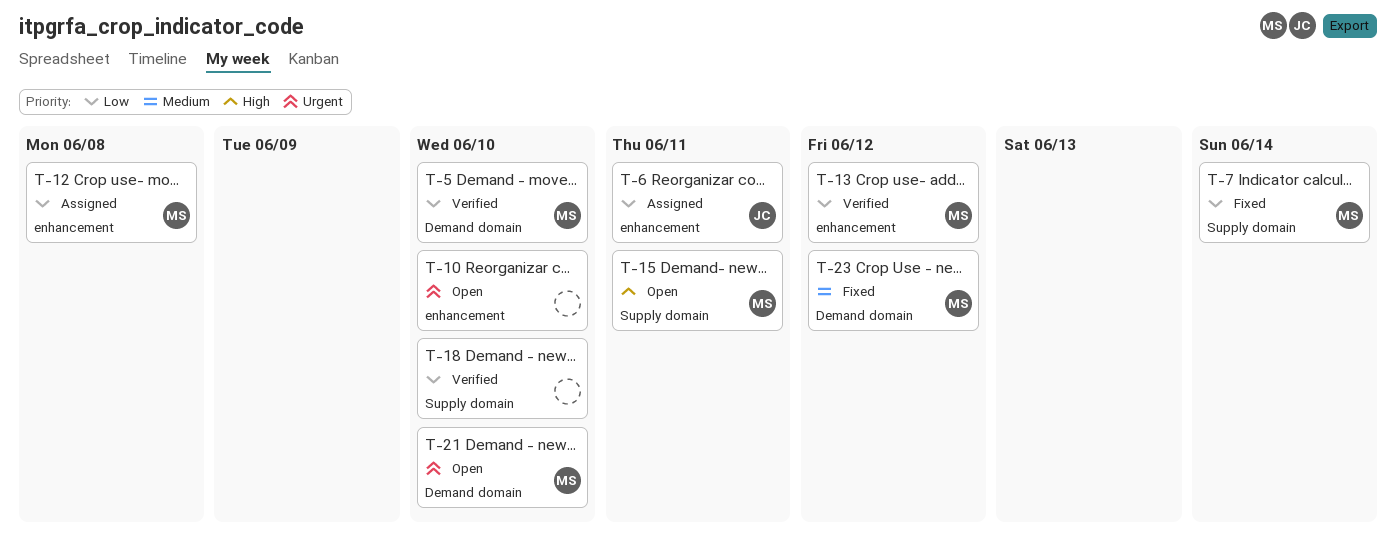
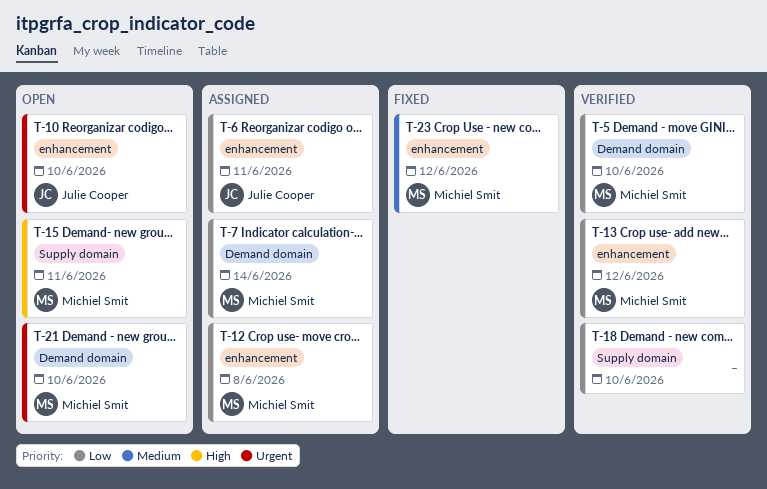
T-7, status: Fixed -> Assigned
T-7, label: Supply domain -> Demand domain
T-10, owner: none -> Julie Cooper
T-23, label: Demand domain -> enhancement

